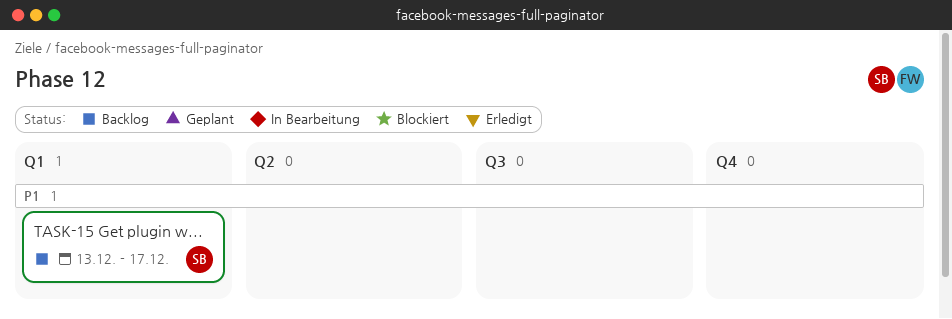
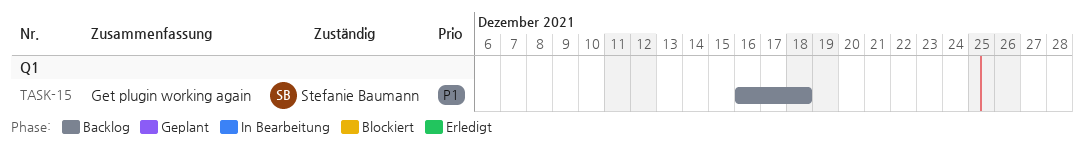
TASK-15, start: Dec 13 -> Dec 16
TASK-15, due: Dec 17 -> Dec 18

